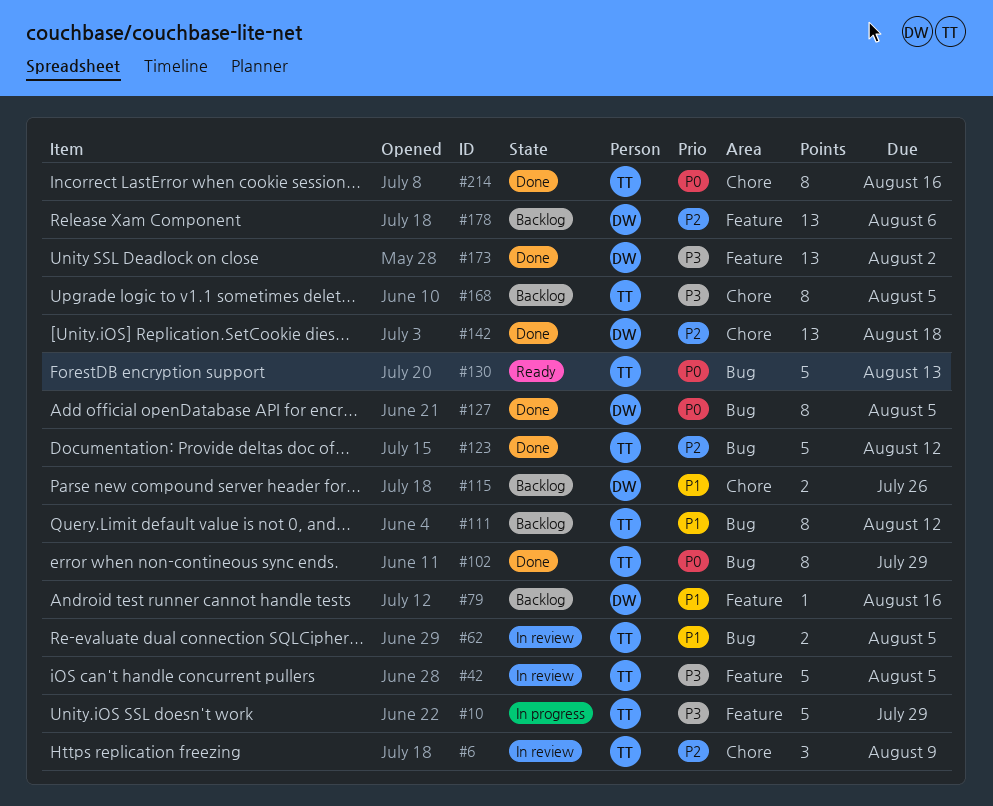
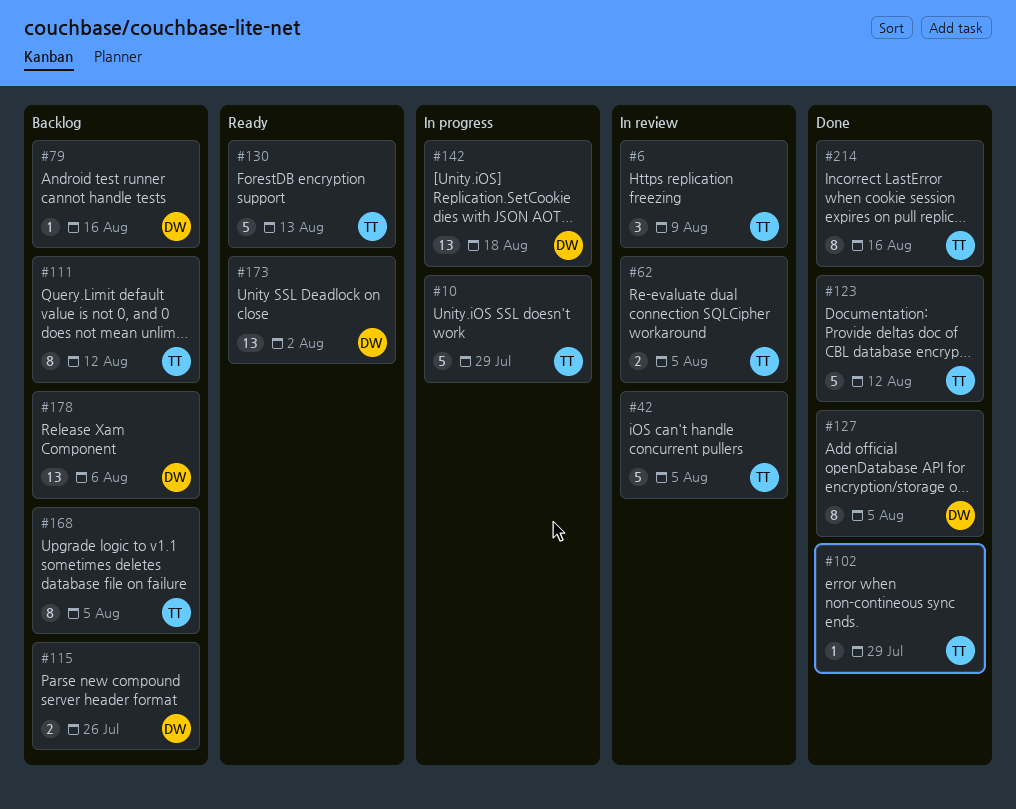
#102, estimate: 8 -> 1
#142, status: Done -> In progress
#173, status: Done -> Ready

